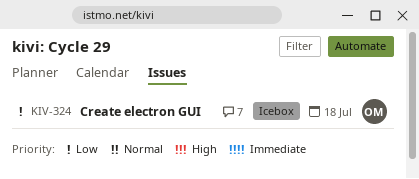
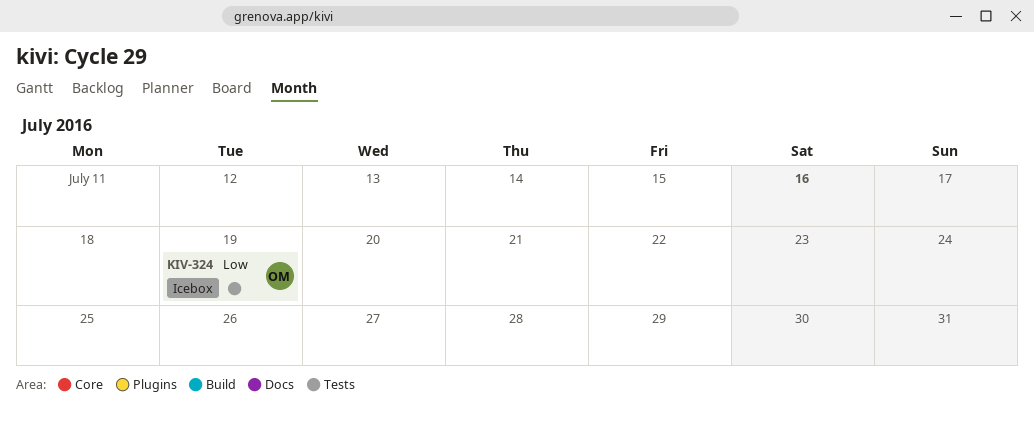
KIV-324, due: Jul 18 -> Jul 19

